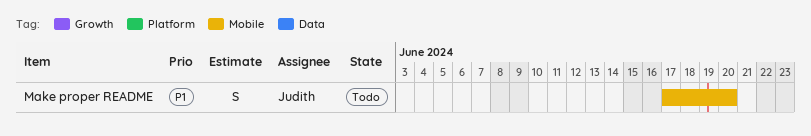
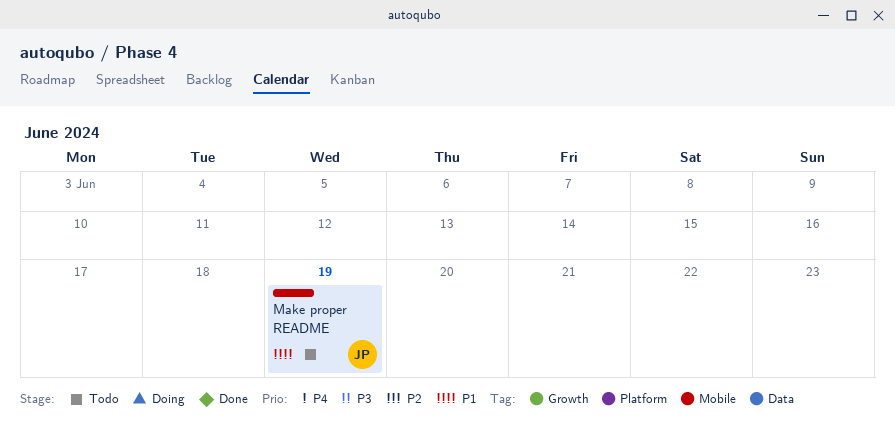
Make proper README, due: Jun 20 -> Jun 19

